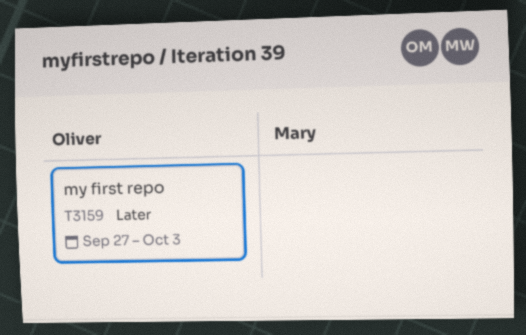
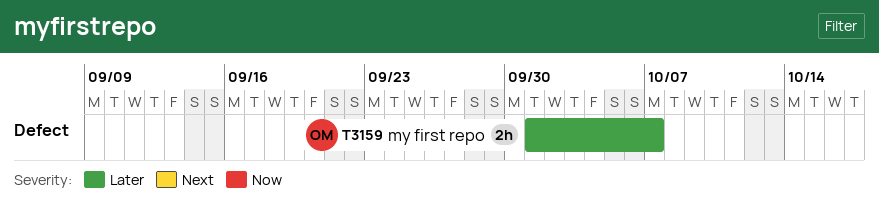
T3159, start: Sep 27 -> Oct 1
T3159, due: Oct 3 -> Oct 7

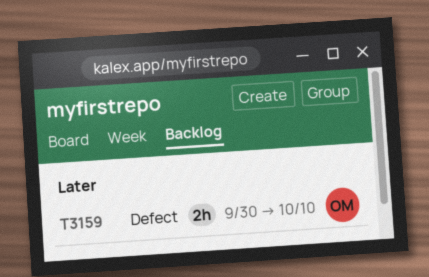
T3159, start: Oct 1 -> Sep 30
T3159, due: Oct 7 -> Oct 10

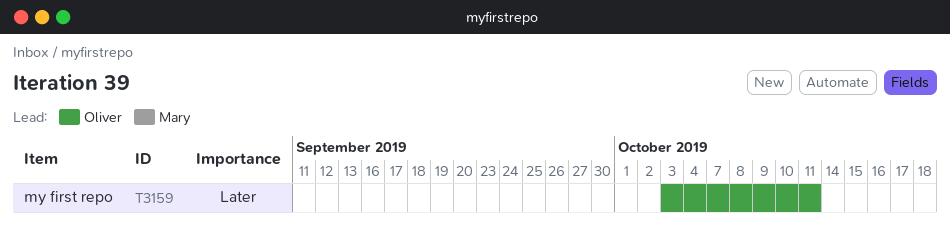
T3159, start: Sep 30 -> Oct 3
T3159, due: Oct 10 -> Oct 11

